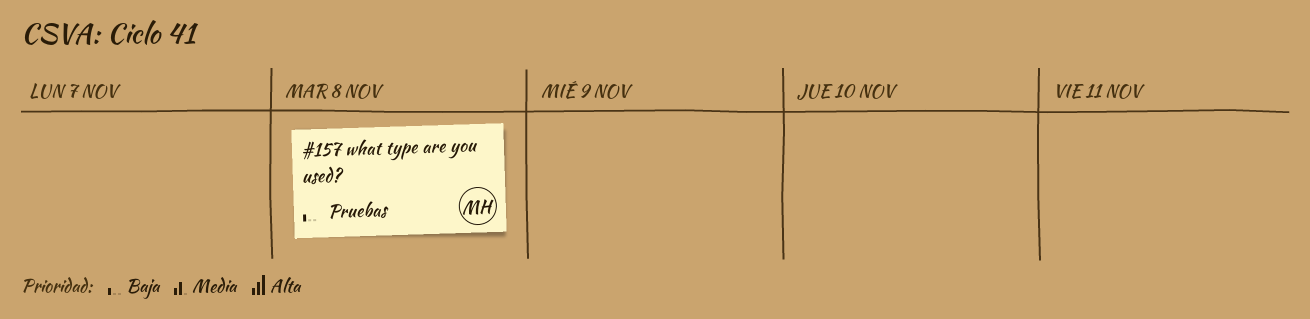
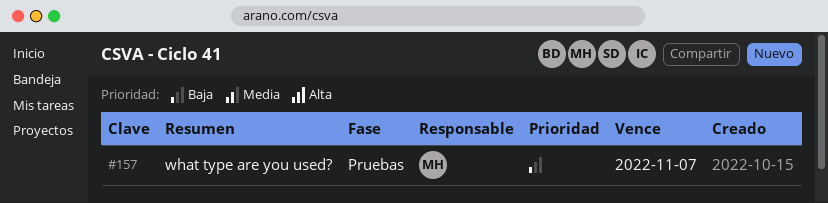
#157, due: Nov 8 -> Nov 7

